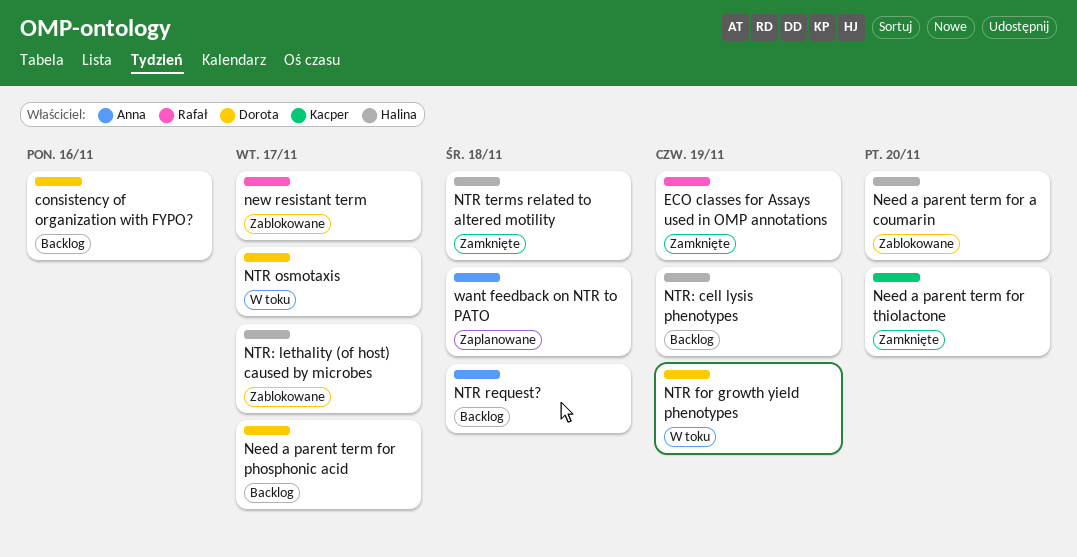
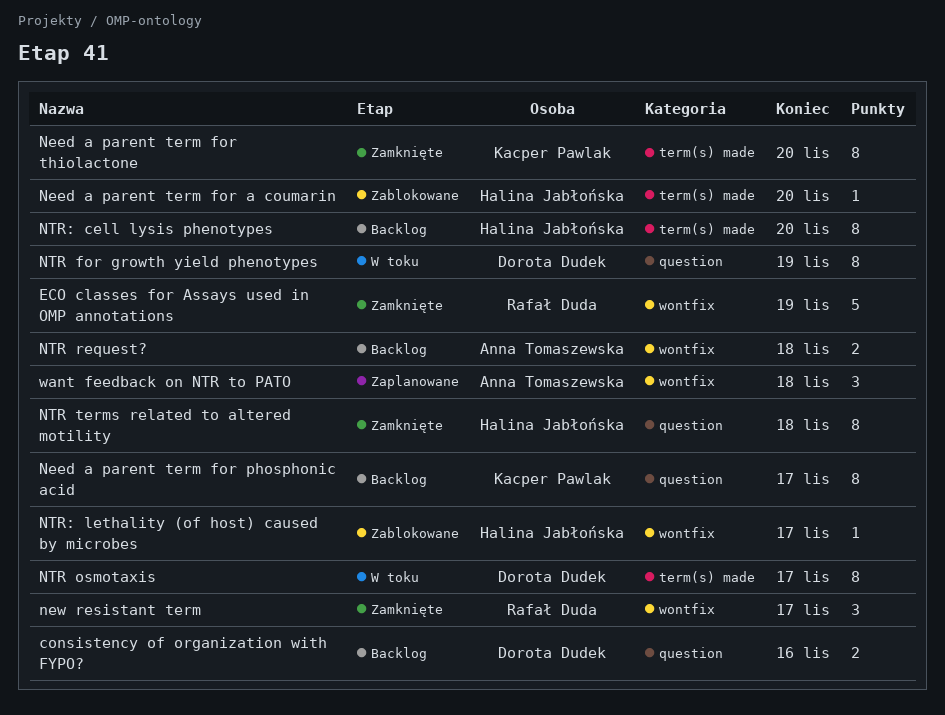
Need a parent term for phosphonic acid, owner: Dorota Dudek -> Kacper Pawlak
new resistant term, status: Zablokowane -> Zamknięte
NTR: cell lysis phenotypes, due: Nov 19 -> Nov 20

